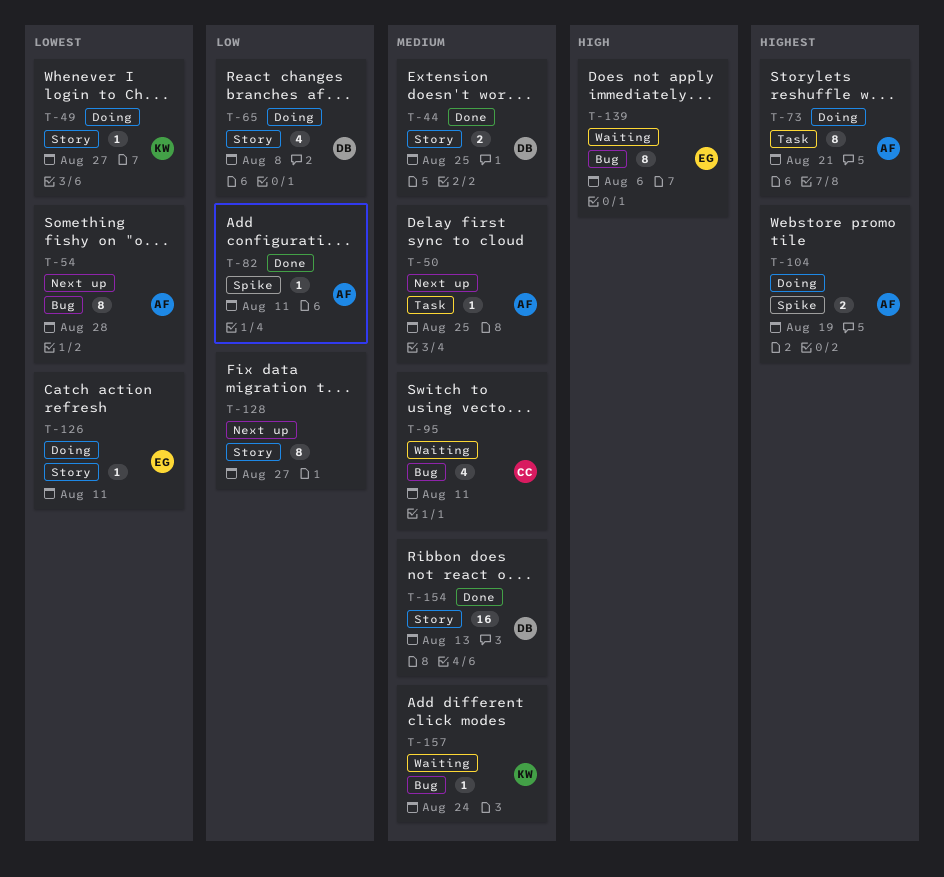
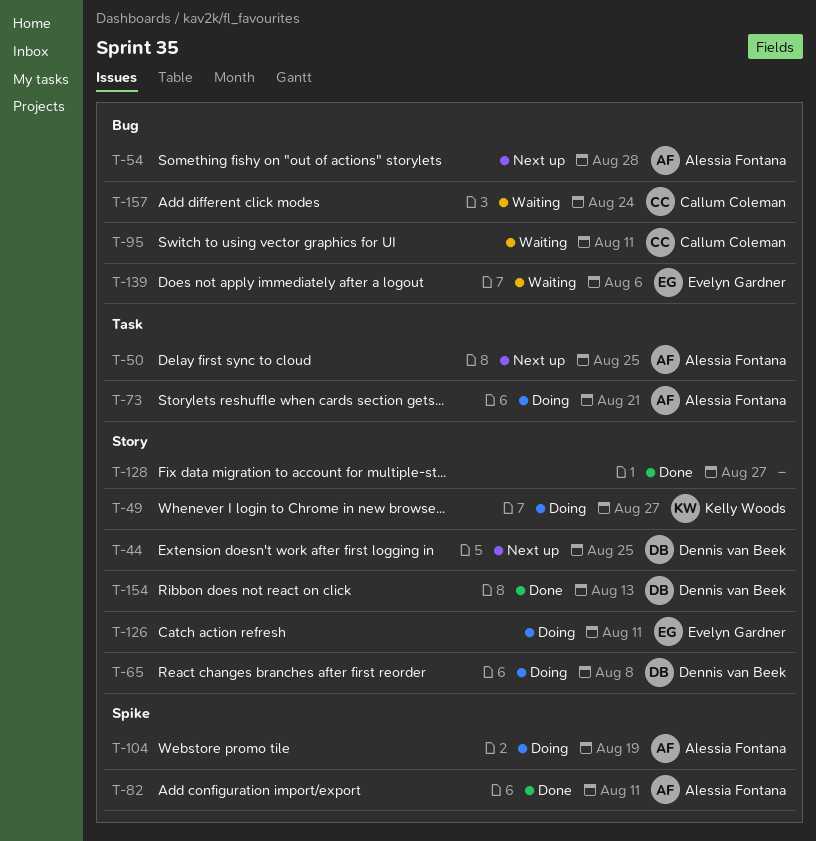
T-44, status: Done -> Next up
T-128, status: Next up -> Done
T-157, owner: Kelly Woods -> Callum Coleman

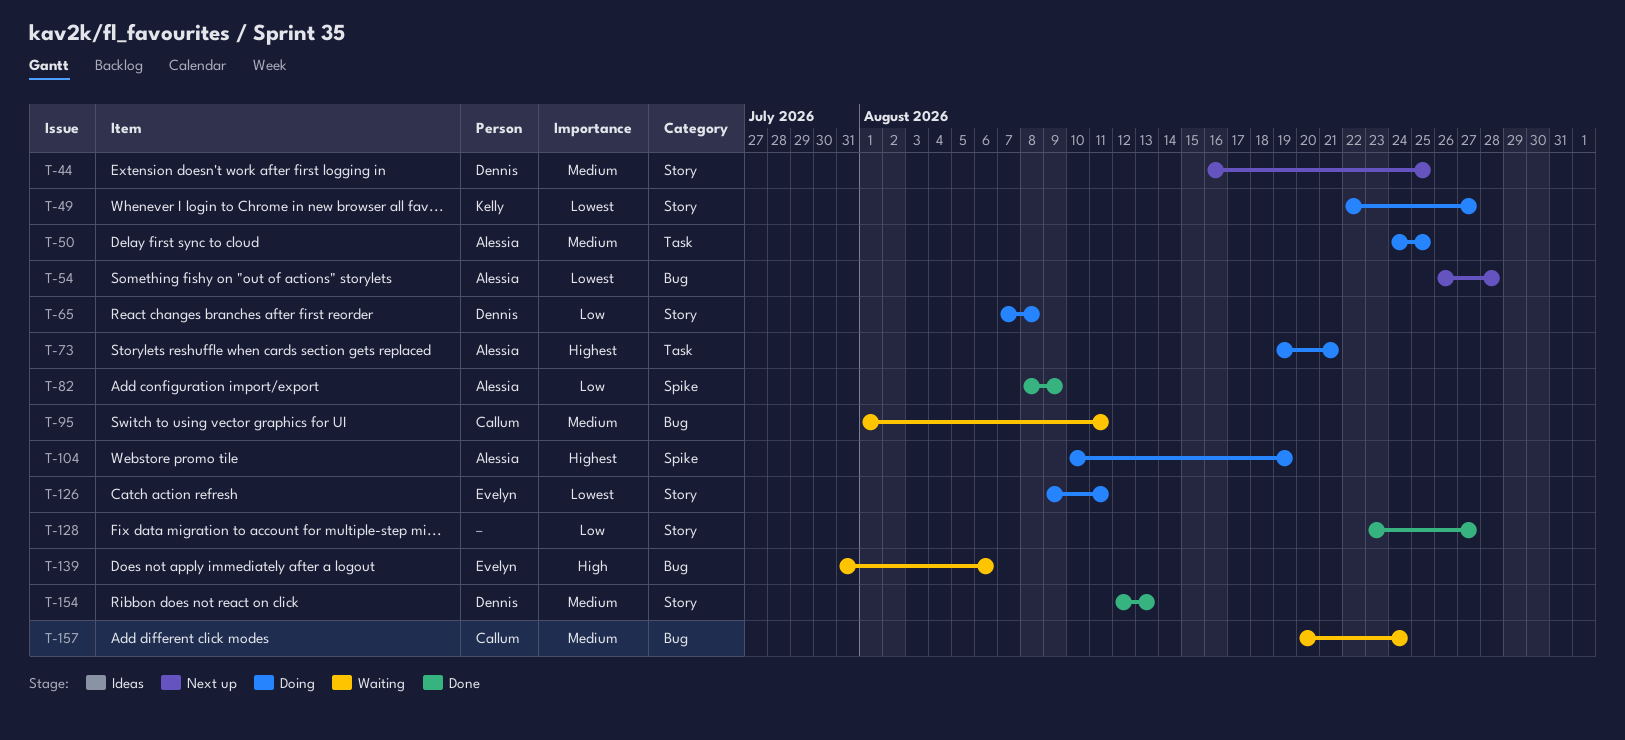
T-50, status: Next up -> Doing
T-82, due: Aug 11 -> Aug 9

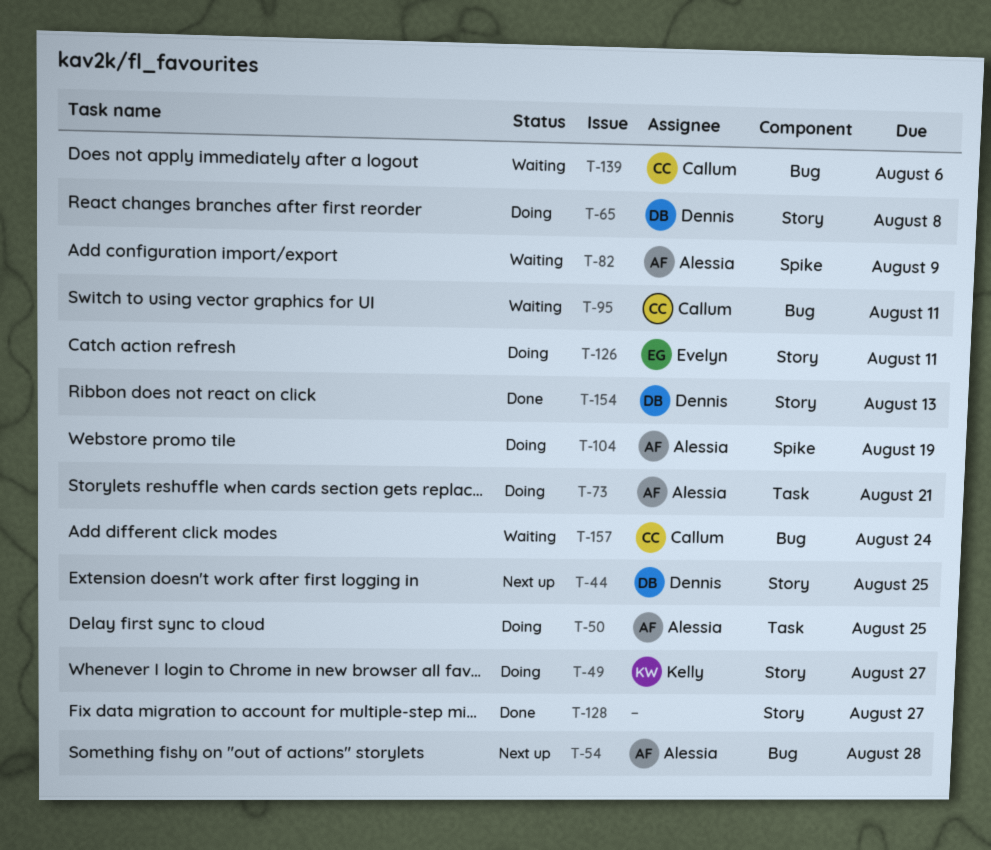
T-82, status: Done -> Waiting
T-139, owner: Evelyn -> Callum

